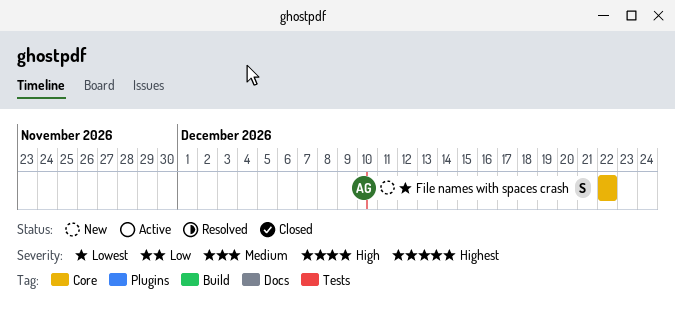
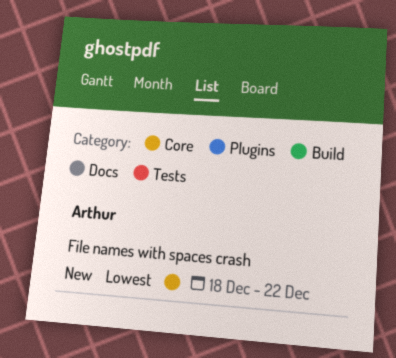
File names with spaces crash, start: Dec 22 -> Dec 18

